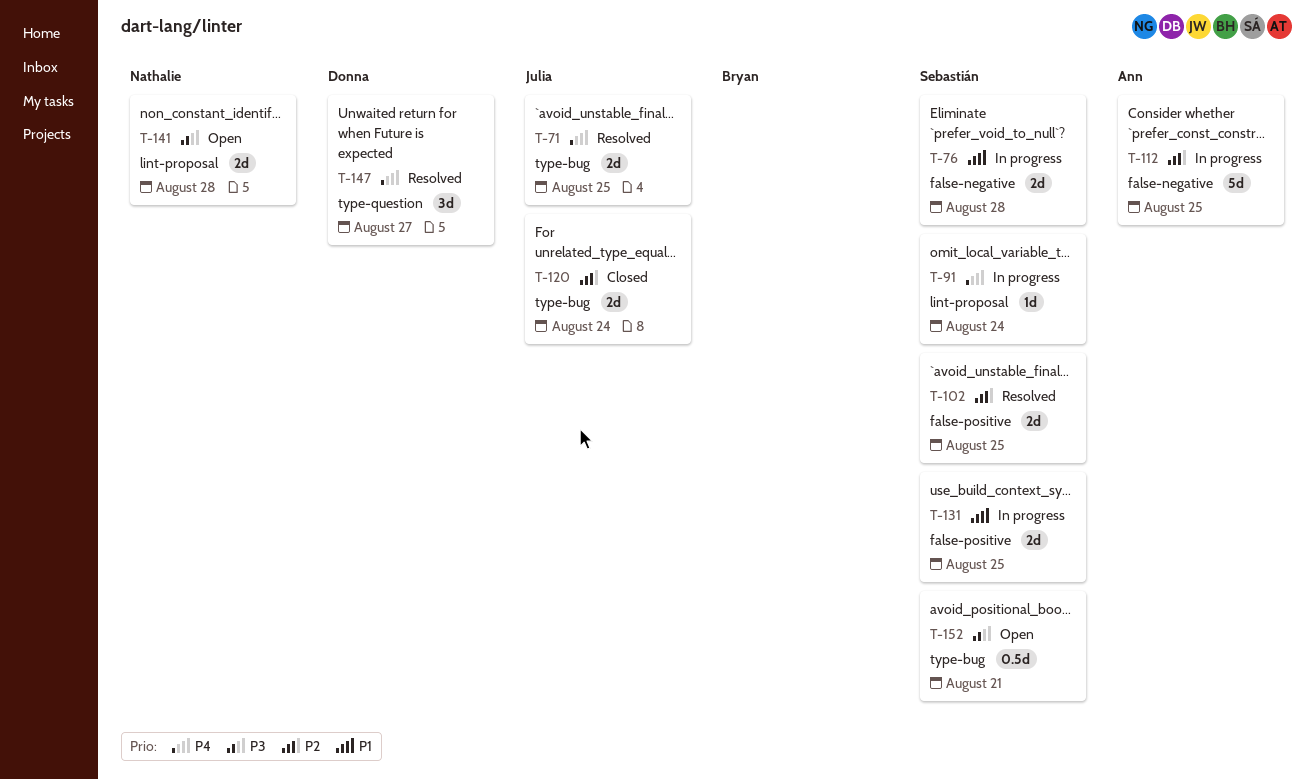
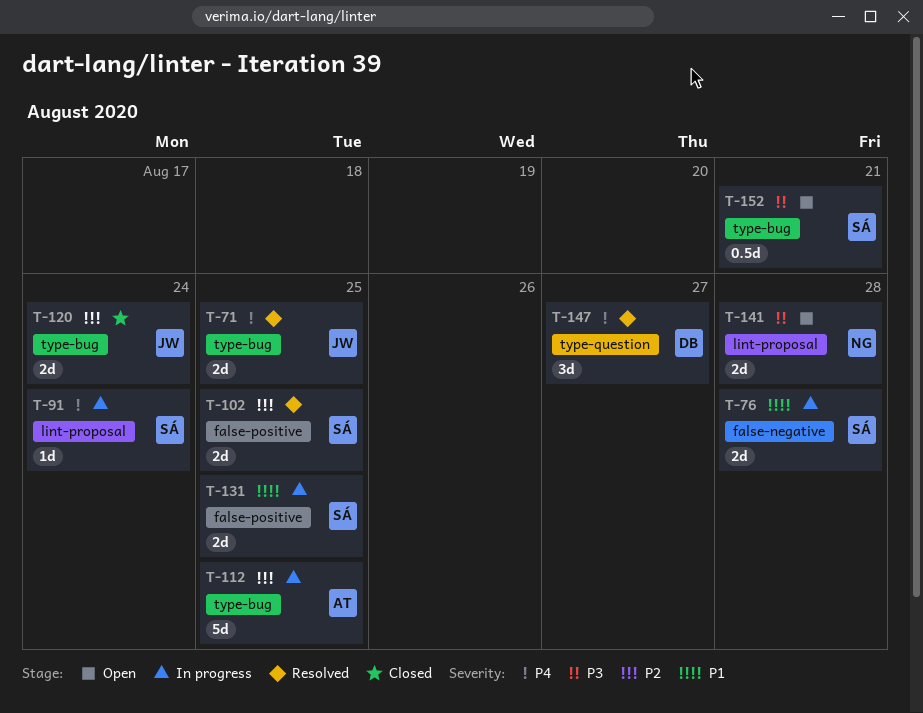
T-112, label: false-negative -> type-bug

